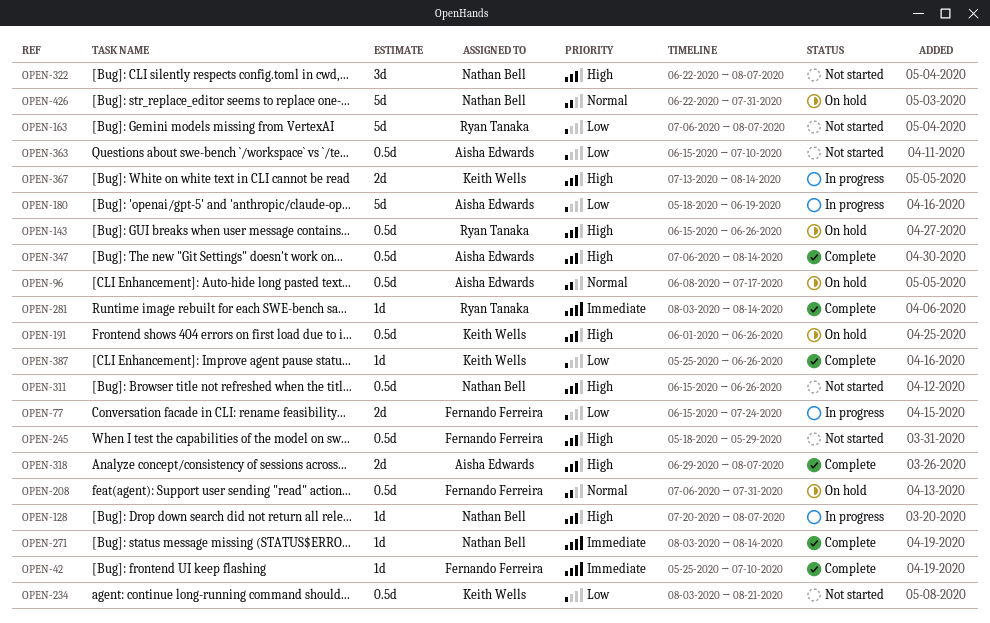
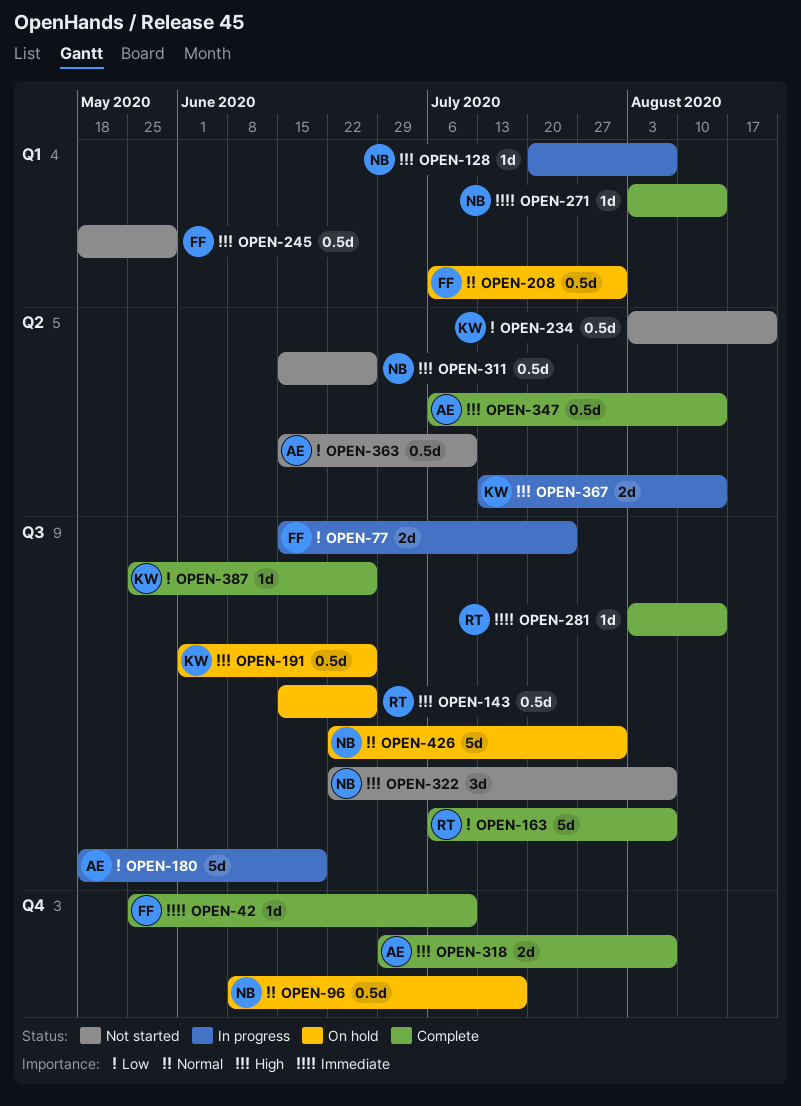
OPEN-96, owner: Aisha Edwards -> Nathan Bell
OPEN-163, status: Not started -> Complete

